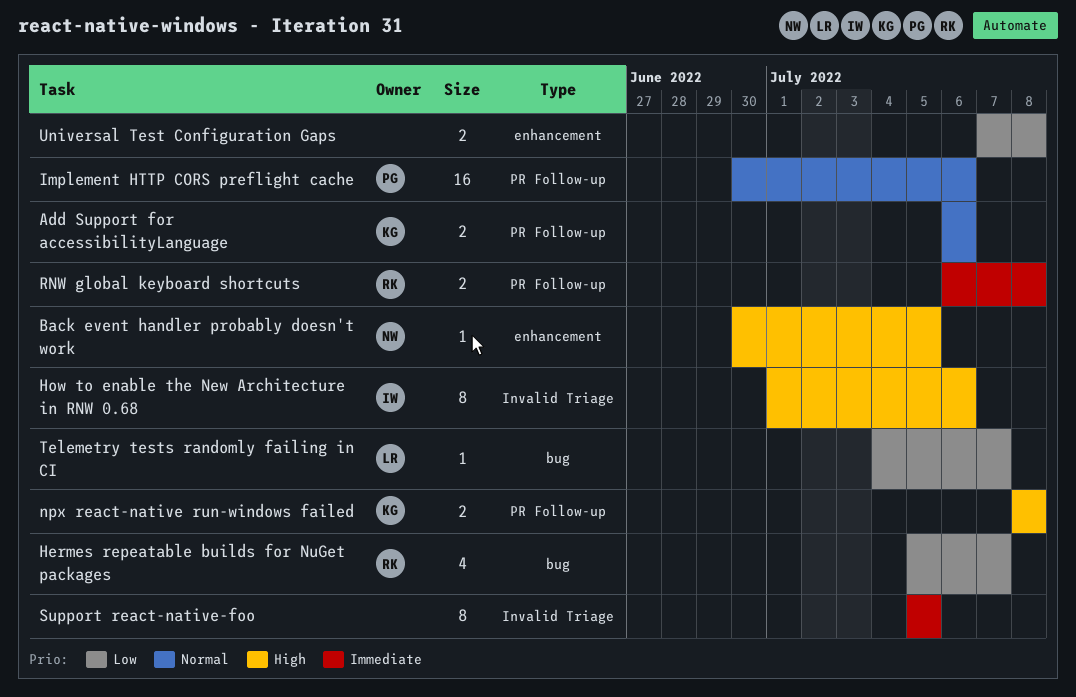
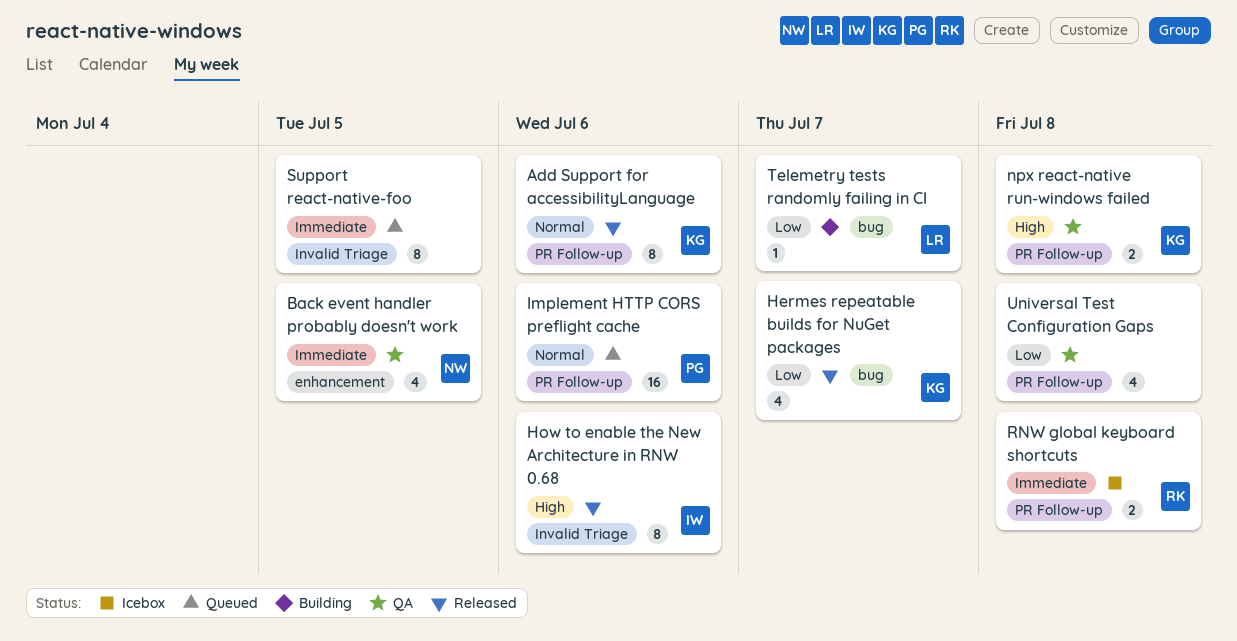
Add Support for accessibilityLanguage, estimate: 2 -> 8
Back event handler probably doesn't work, priority: High -> Immediate
Back event handler probably doesn't work, estimate: 1 -> 4
Hermes repeatable builds for NuGet packages, owner: RK -> KG
Universal Test Configuration Gaps, label: enhancement -> PR Follow-up
Universal Test Configuration Gaps, estimate: 2 -> 4

